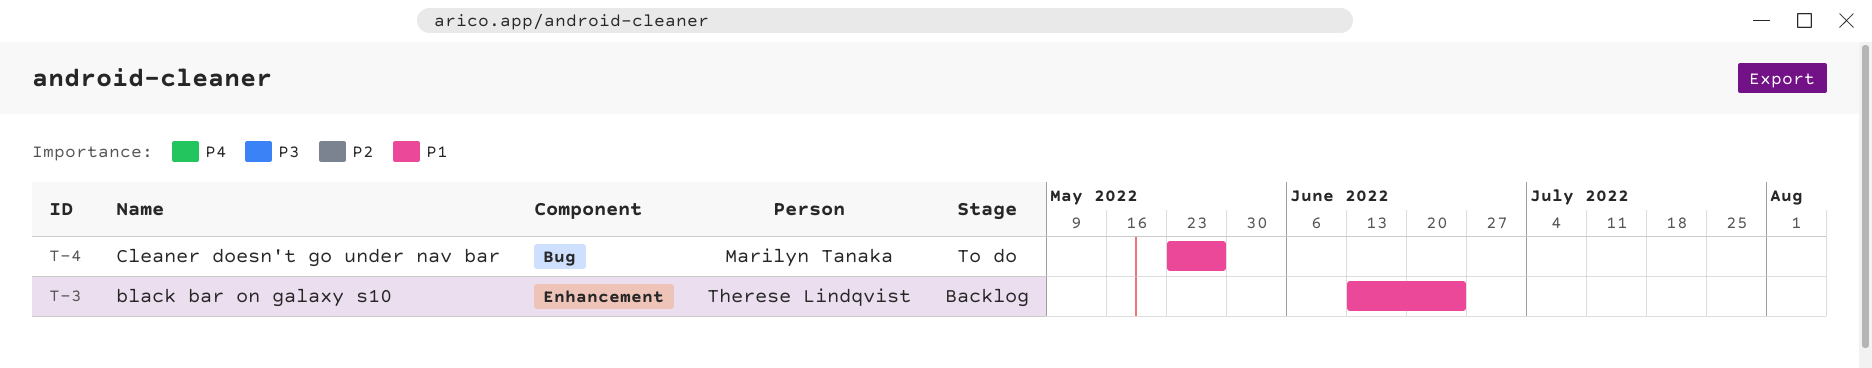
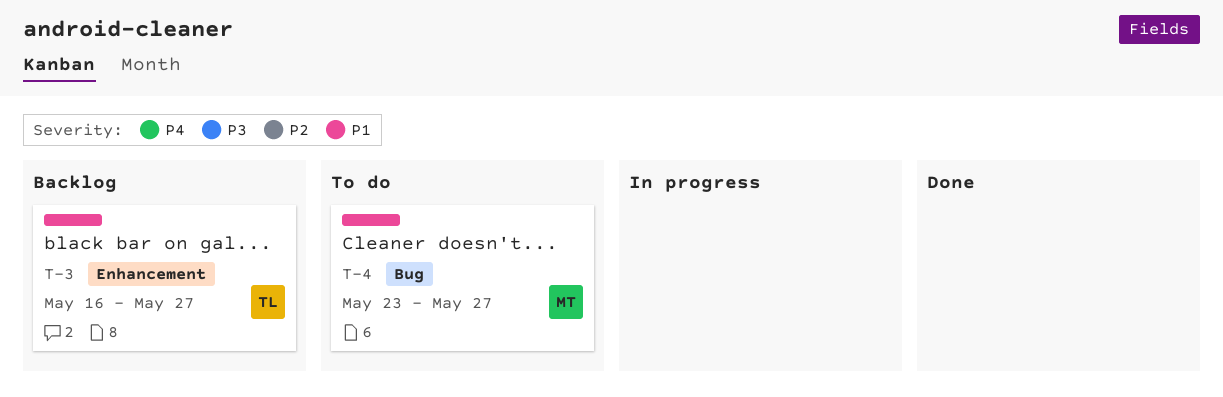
T-3, start: Jun 13 -> May 16
T-3, due: Jun 24 -> May 27

